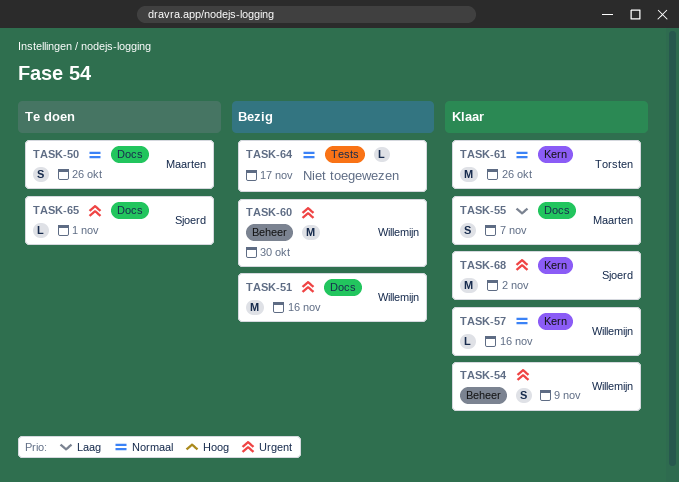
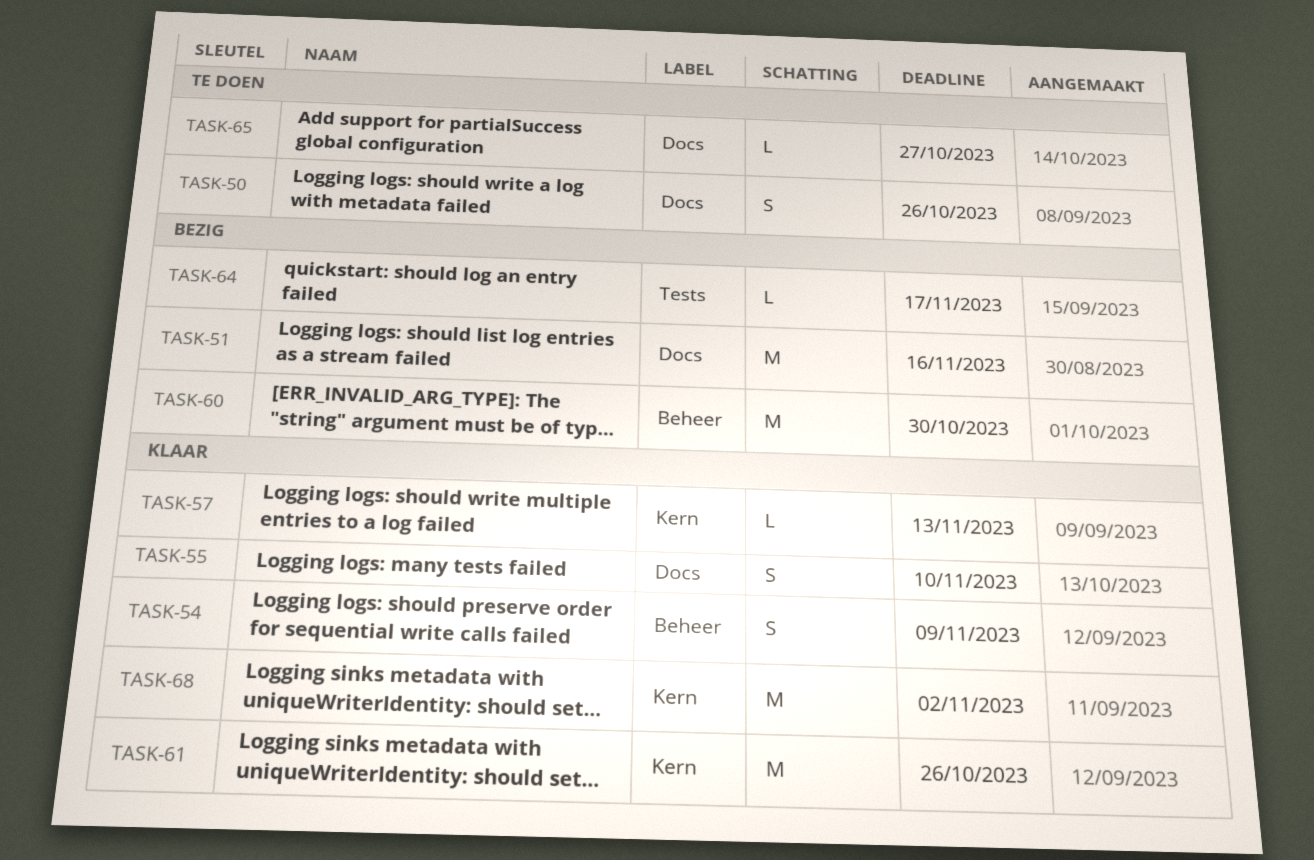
TASK-55, due: Nov 7 -> Nov 10
TASK-57, due: Nov 16 -> Nov 13
TASK-65, due: Nov 1 -> Oct 27

